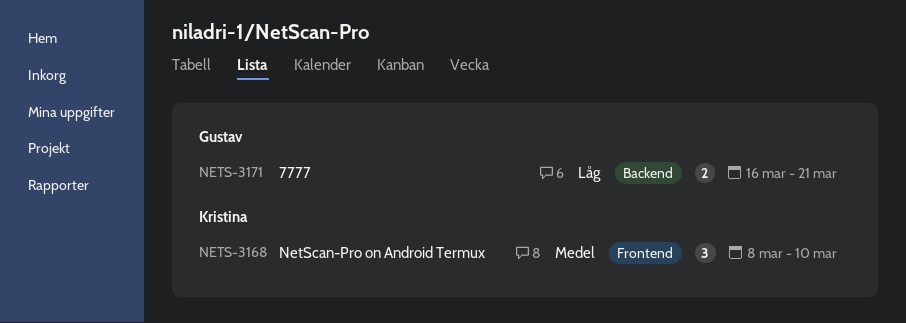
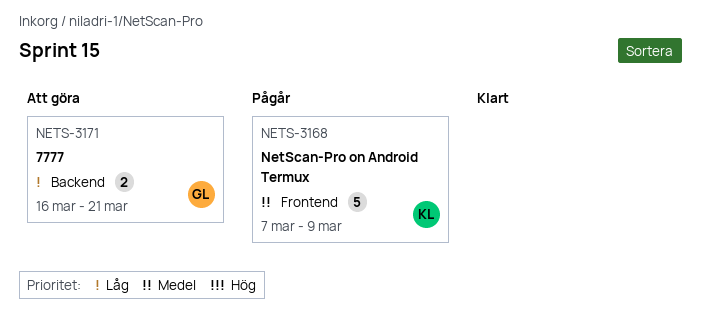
NETS-3168, estimate: 3 -> 5
NETS-3168, start: Mar 8 -> Mar 7
NETS-3168, due: Mar 10 -> Mar 9

